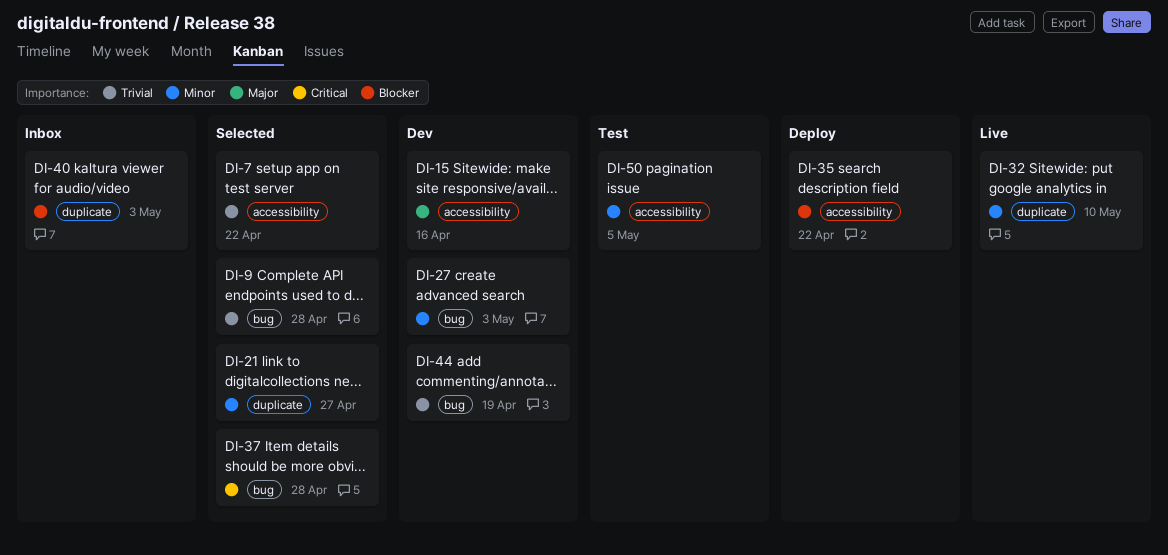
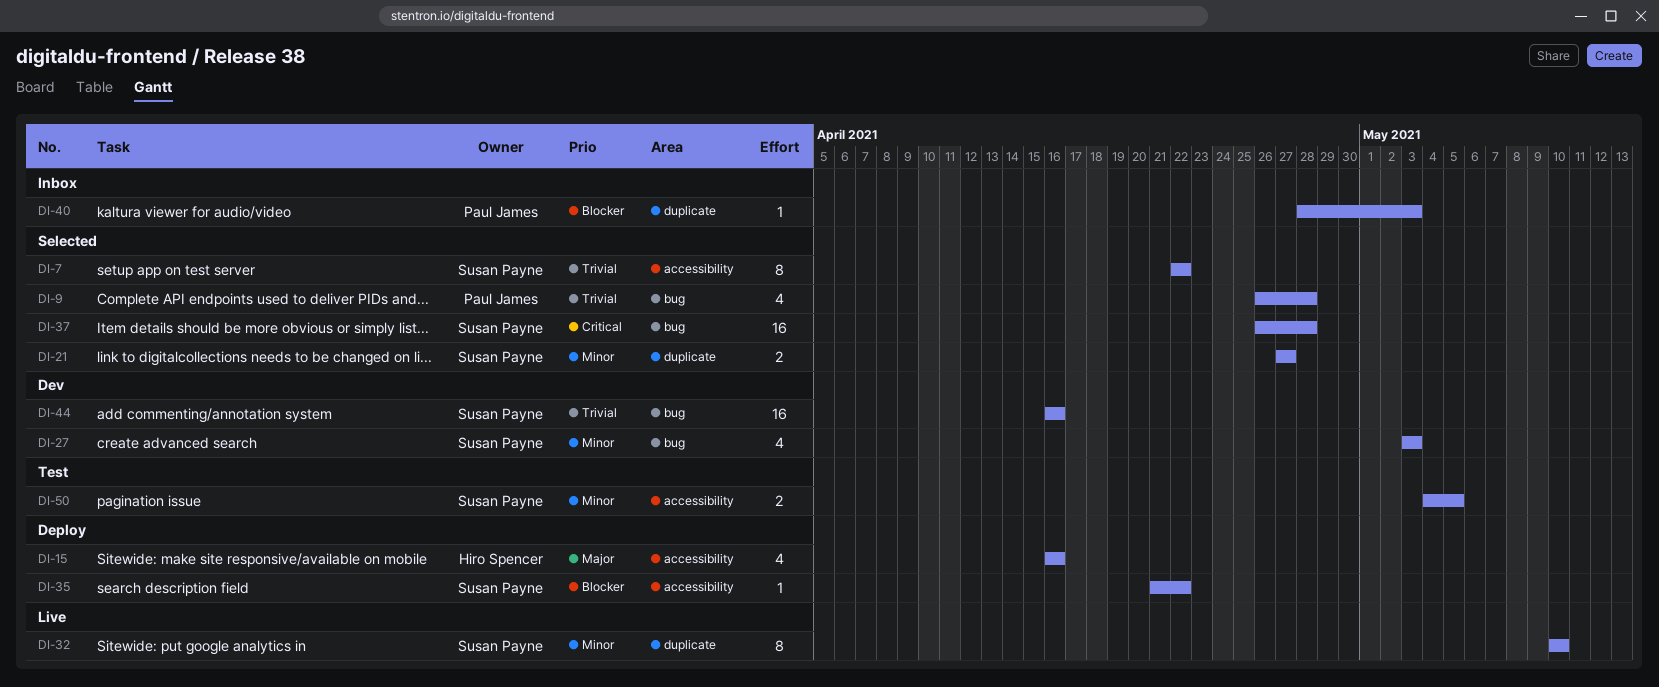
DI-15, status: Dev -> Deploy
DI-44, due: Apr 19 -> Apr 16

